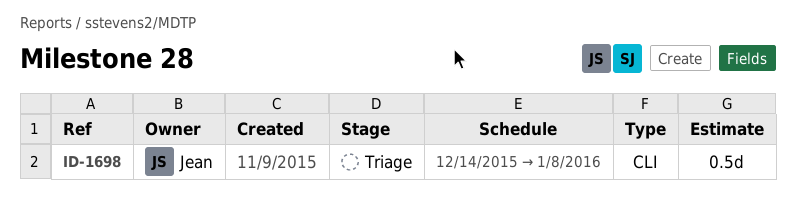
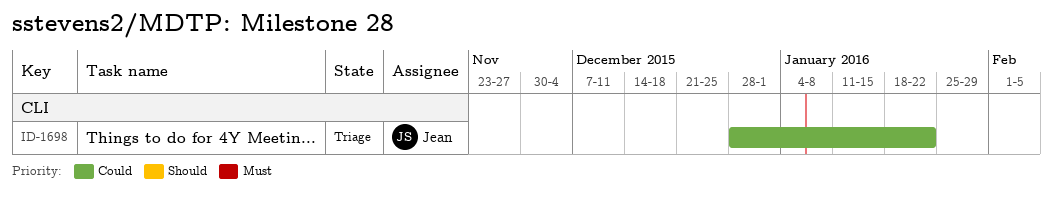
ID-1698, start: Dec 14 -> Dec 28
ID-1698, due: Jan 8 -> Jan 22

